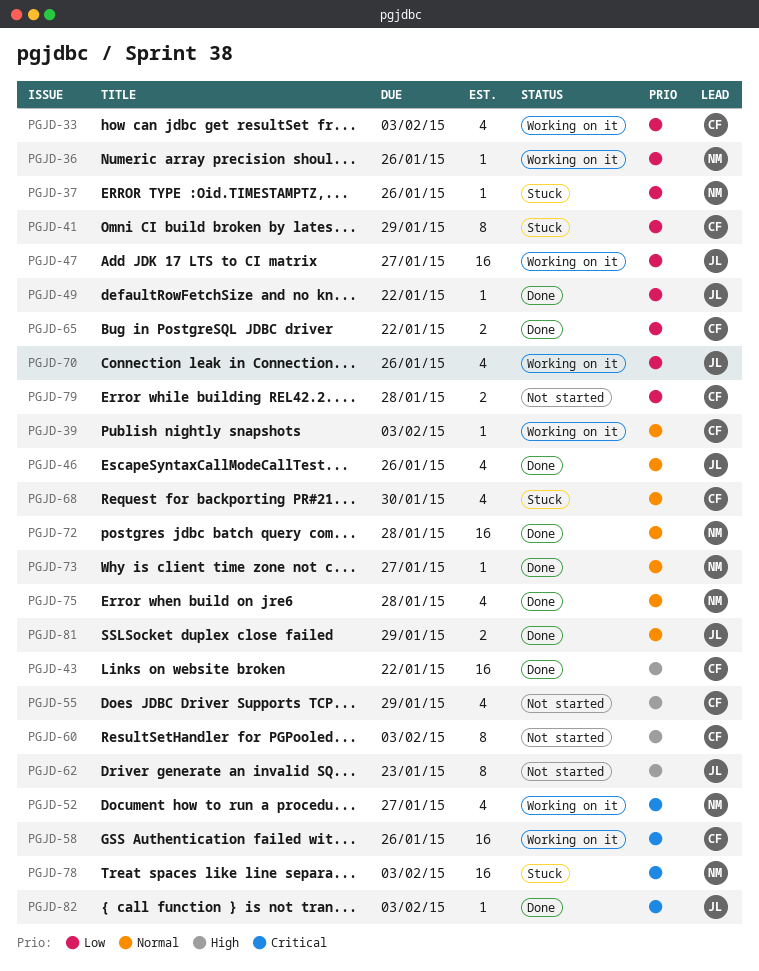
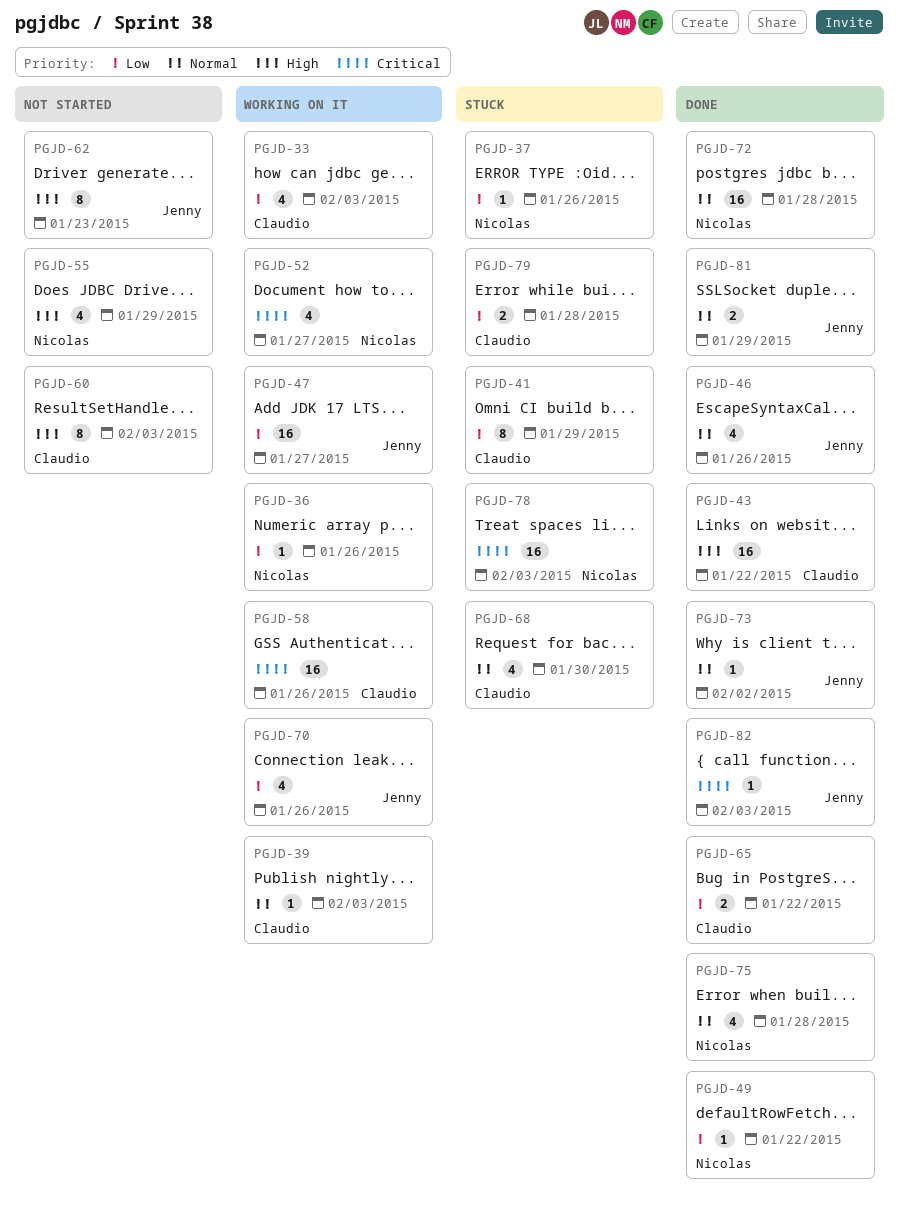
PGJD-49, owner: Jenny -> Nicolas
PGJD-55, owner: Claudio -> Nicolas
PGJD-73, owner: Nicolas -> Jenny
PGJD-73, due: Jan 27 -> Feb 2
PGJD-79, status: Not started -> Stuck

